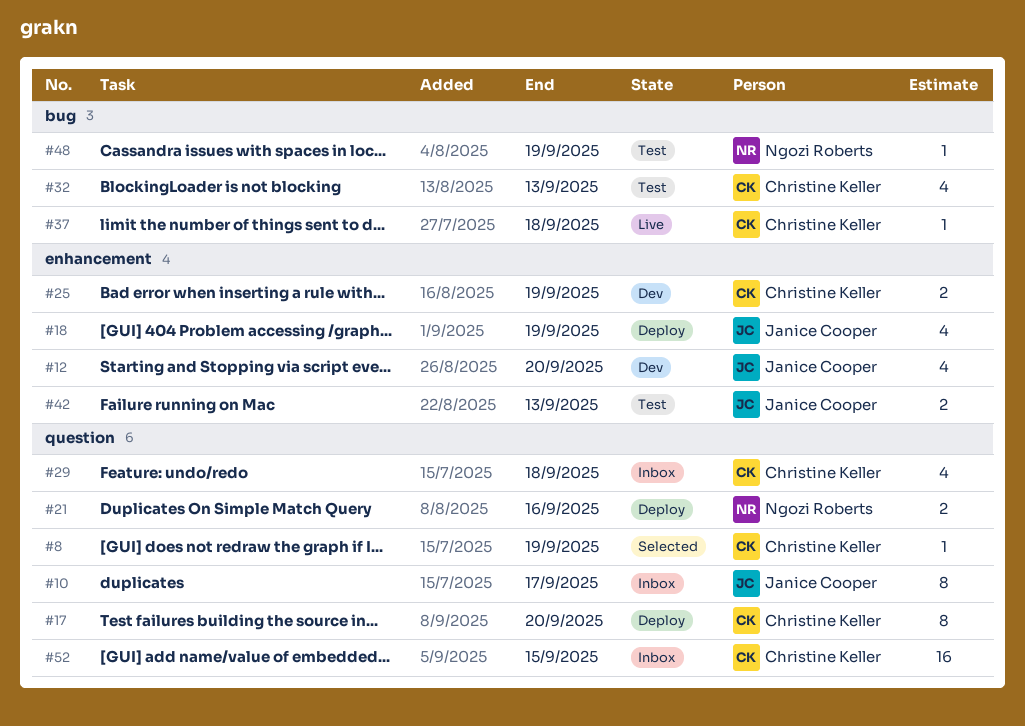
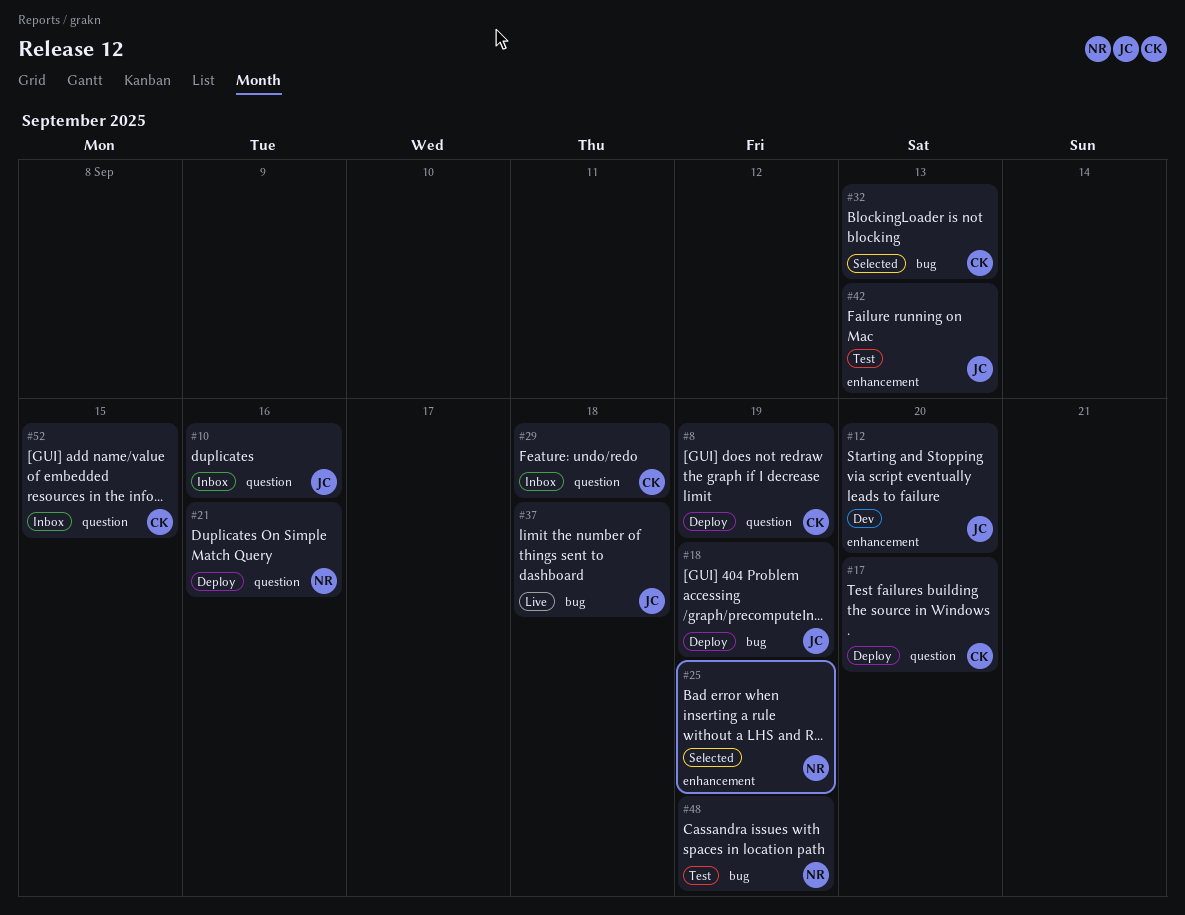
#8, status: Selected -> Deploy
#10, due: Sep 17 -> Sep 16
#18, label: enhancement -> bug
#25, status: Dev -> Selected
#25, owner: Christine Keller -> Ngozi Roberts
#32, status: Test -> Selected
#37, owner: Christine Keller -> Janice Cooper

